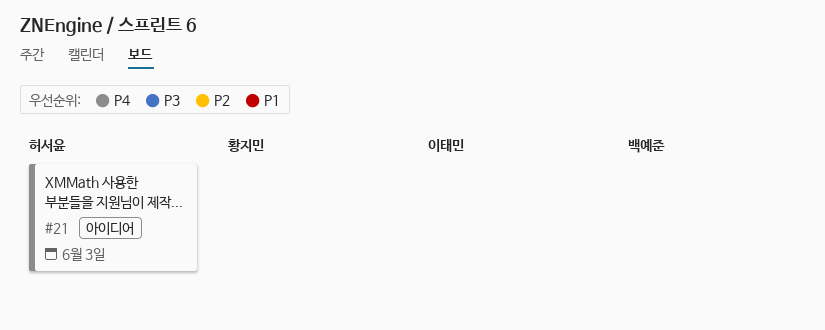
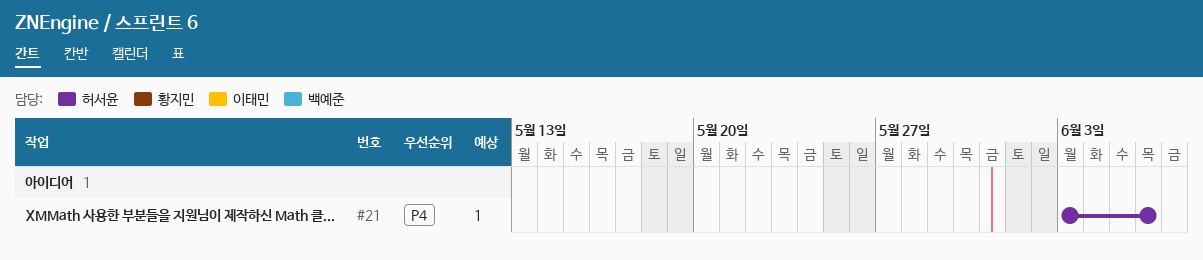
#21, due: Jun 3 -> Jun 6

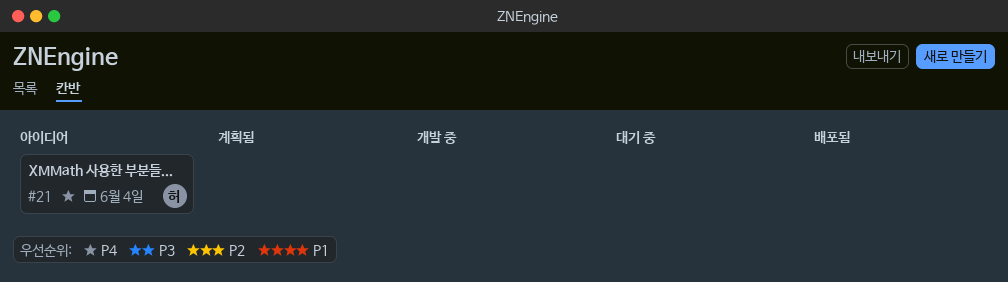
#21, due: Jun 6 -> Jun 4

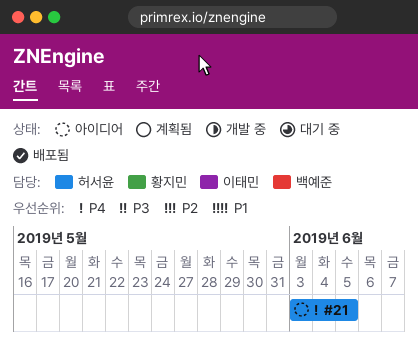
#21, due: Jun 4 -> Jun 5

